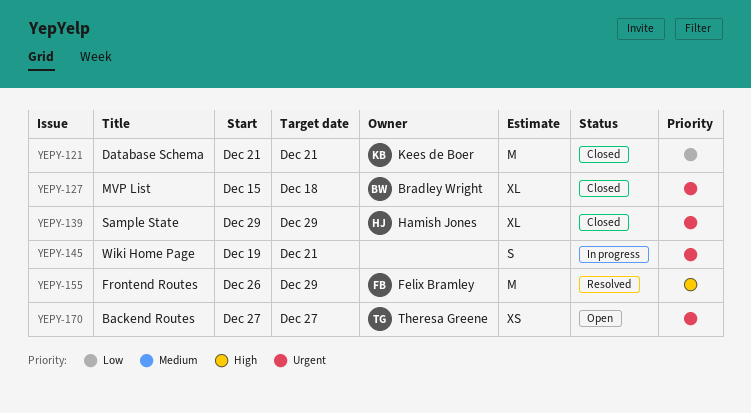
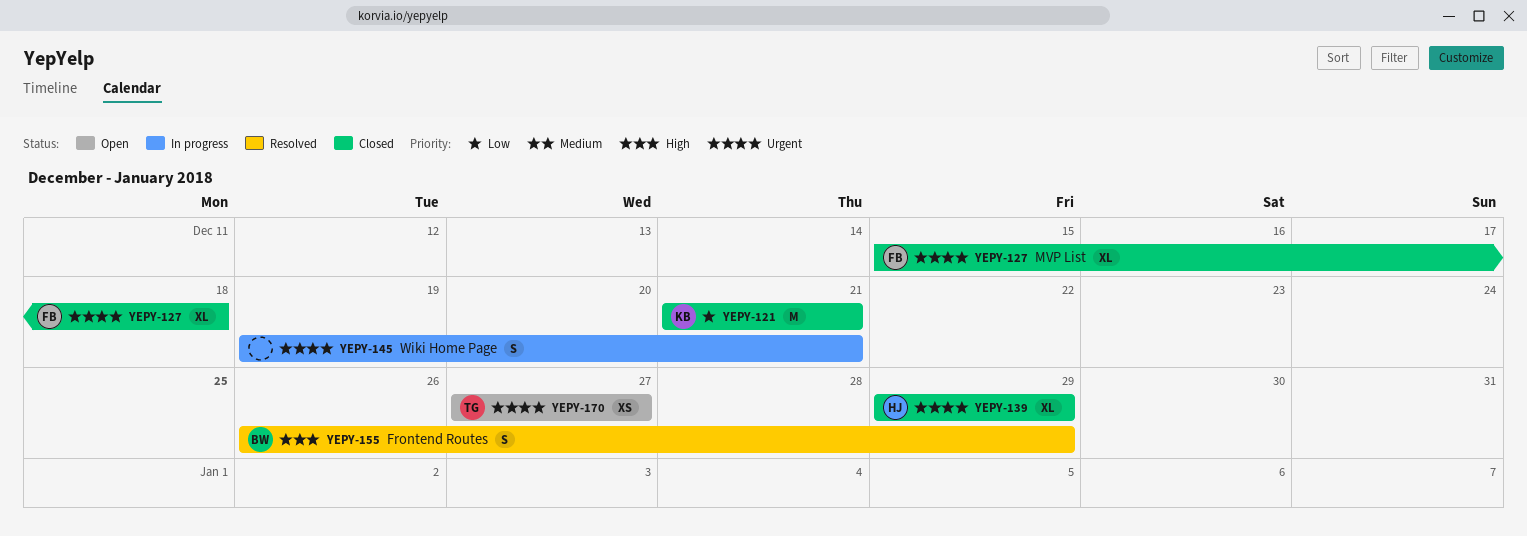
YEPY-127, owner: Bradley Wright -> Felix Bramley
YEPY-155, owner: Felix Bramley -> Bradley Wright
YEPY-155, estimate: M -> S

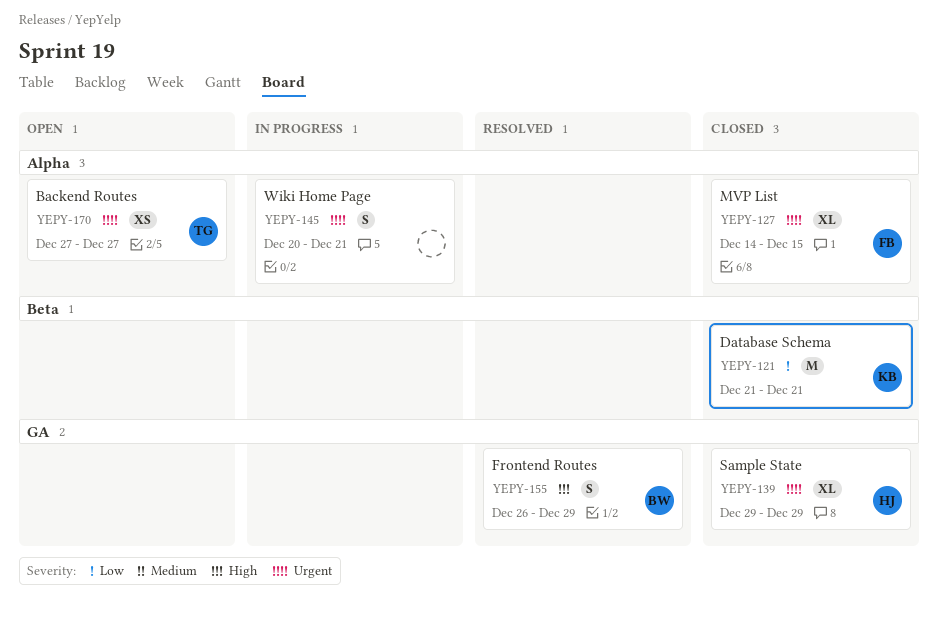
YEPY-127, start: Dec 15 -> Dec 14
YEPY-127, due: Dec 18 -> Dec 15
YEPY-145, start: Dec 19 -> Dec 20

